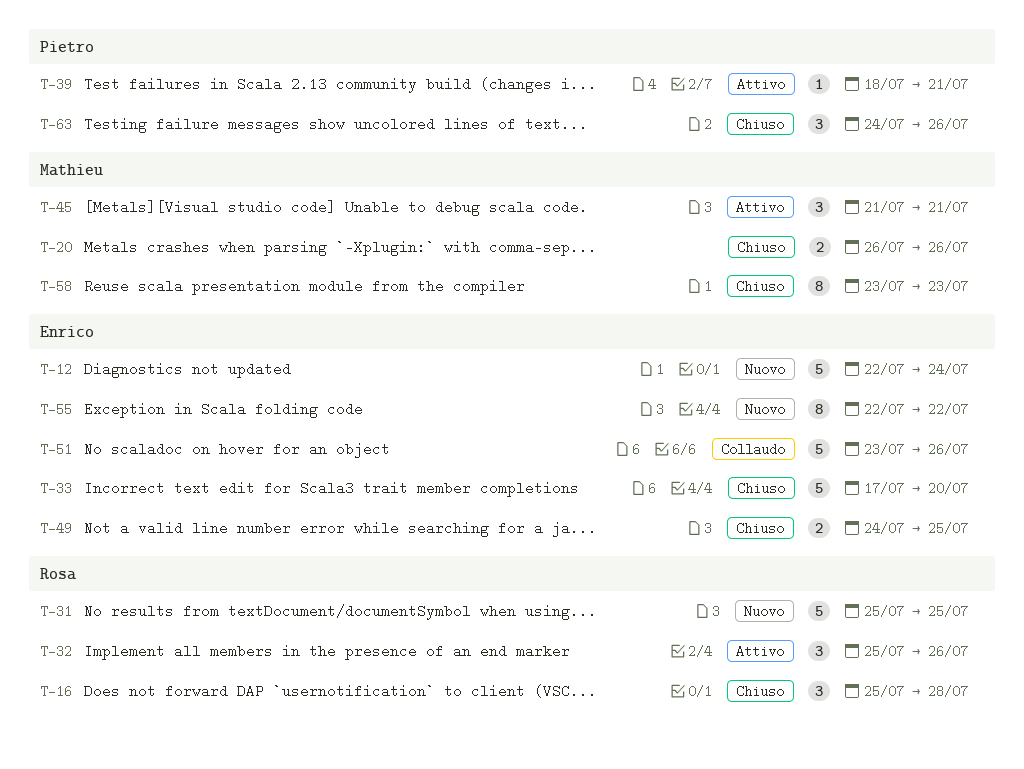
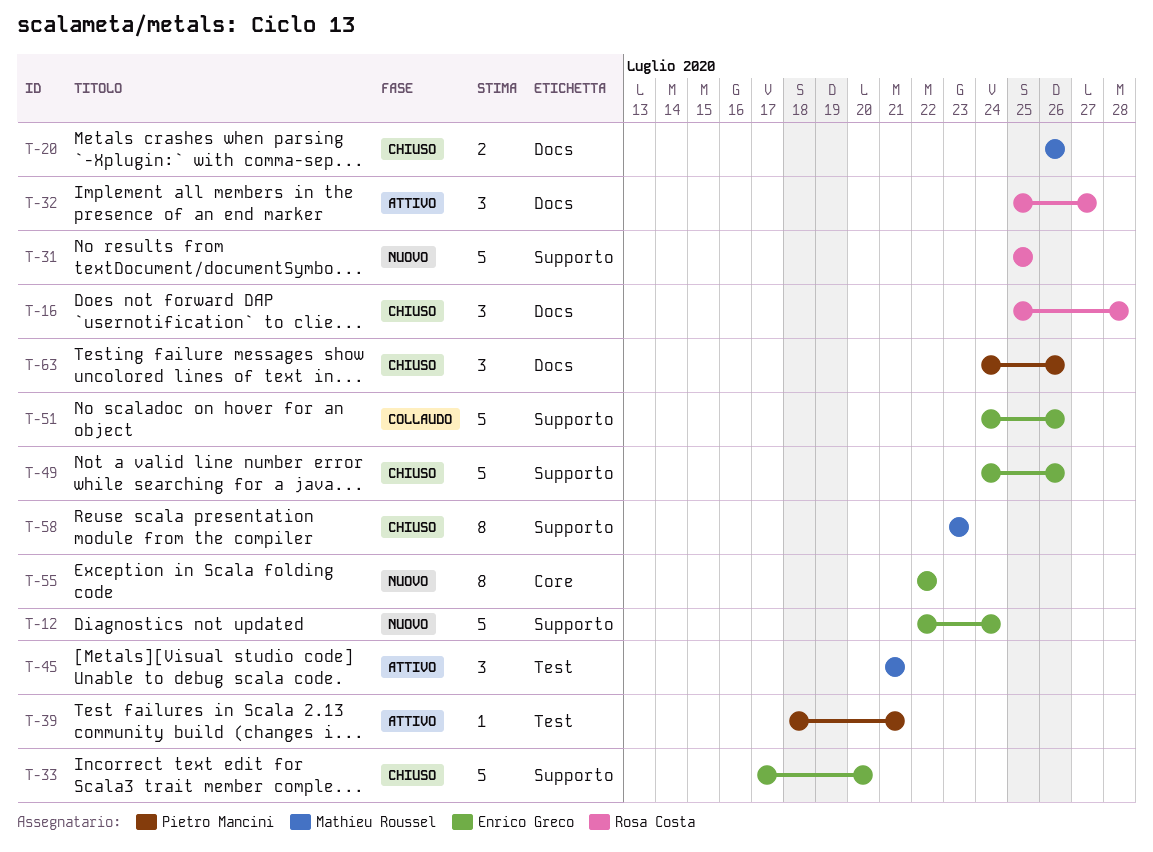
T-32, due: Jul 26 -> Jul 27
T-49, estimate: 2 -> 5
T-49, due: Jul 25 -> Jul 26
T-51, start: Jul 23 -> Jul 24

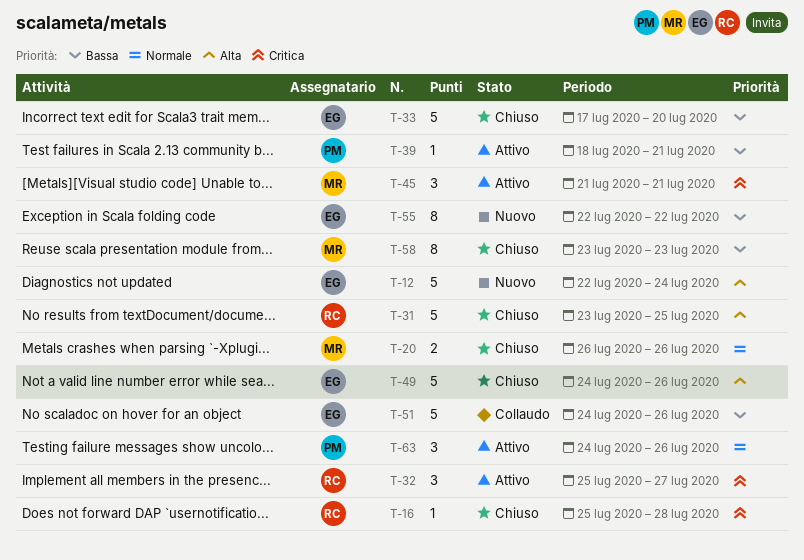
T-16, estimate: 3 -> 1
T-31, status: Nuovo -> Chiuso
T-31, start: Jul 25 -> Jul 23
T-63, status: Chiuso -> Attivo

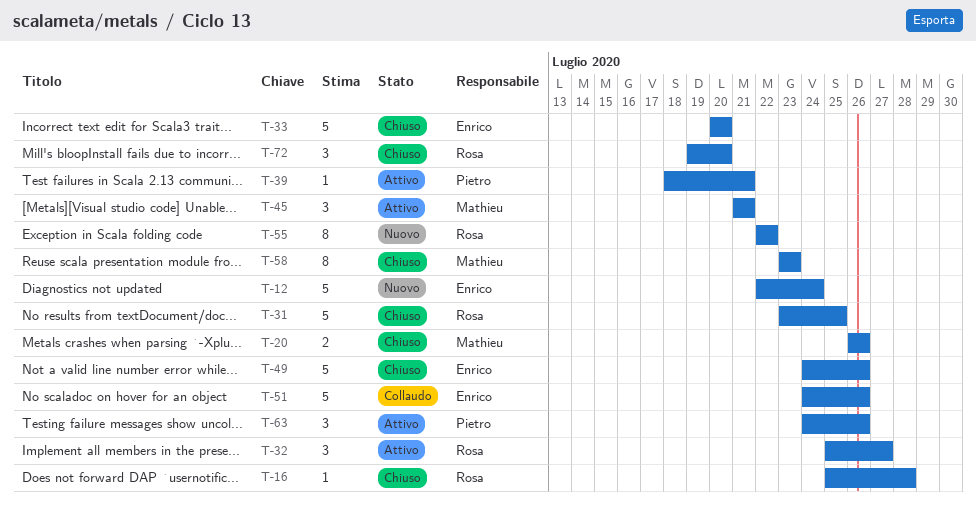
T-33, start: Jul 17 -> Jul 20
T-55, owner: Enrico -> Rosa
T-72: none -> present

